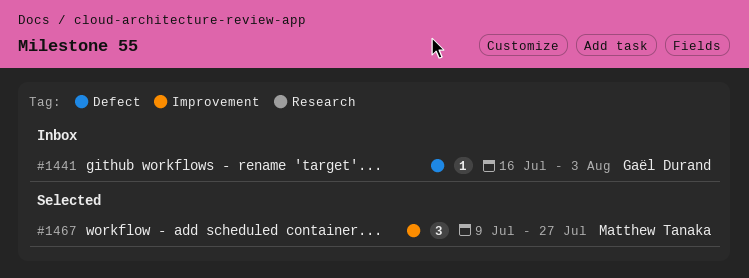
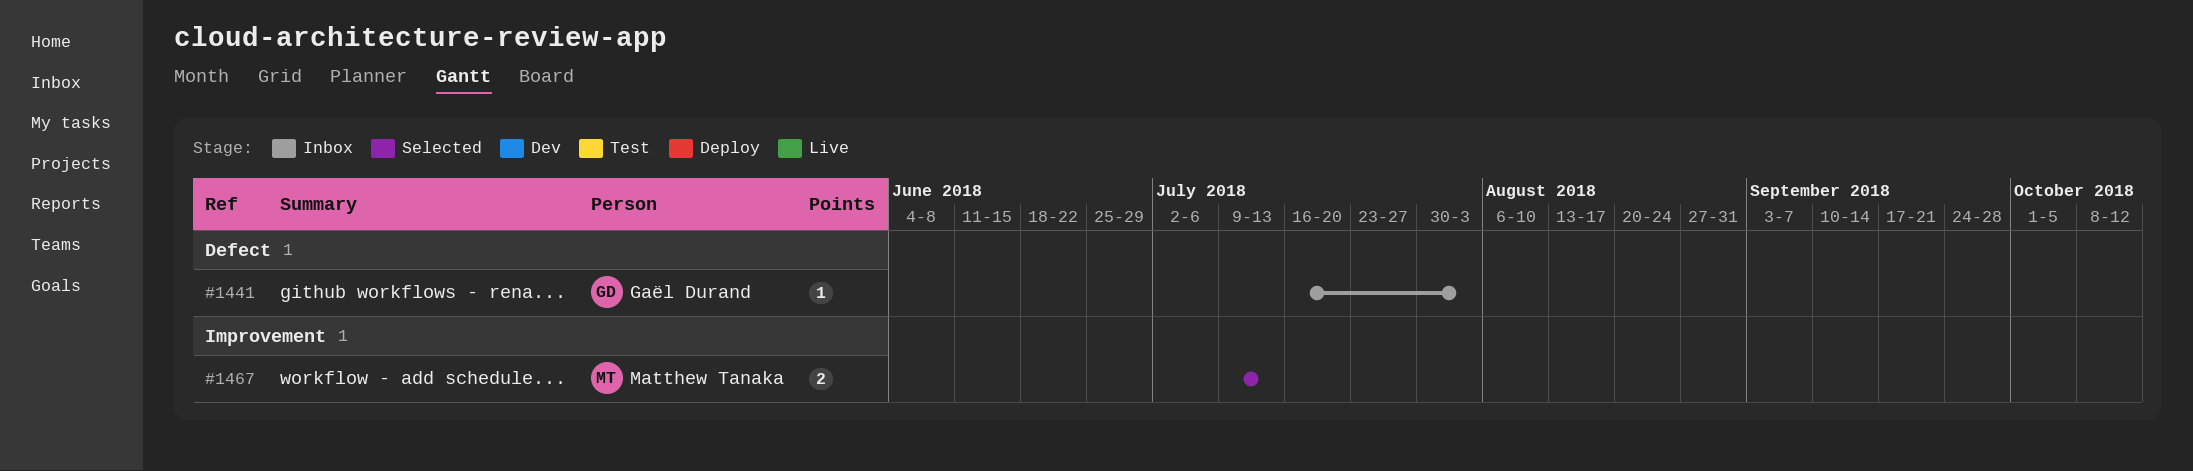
#1467, estimate: 3 -> 2
#1467, due: Jul 27 -> Jul 13

